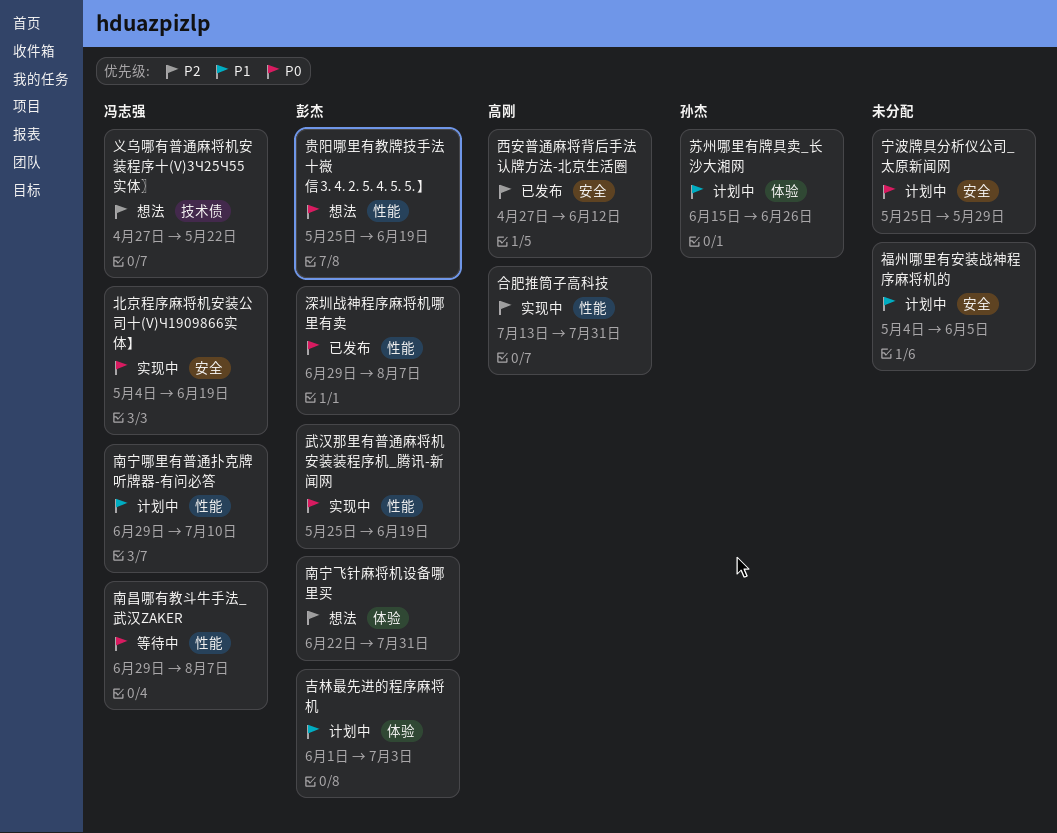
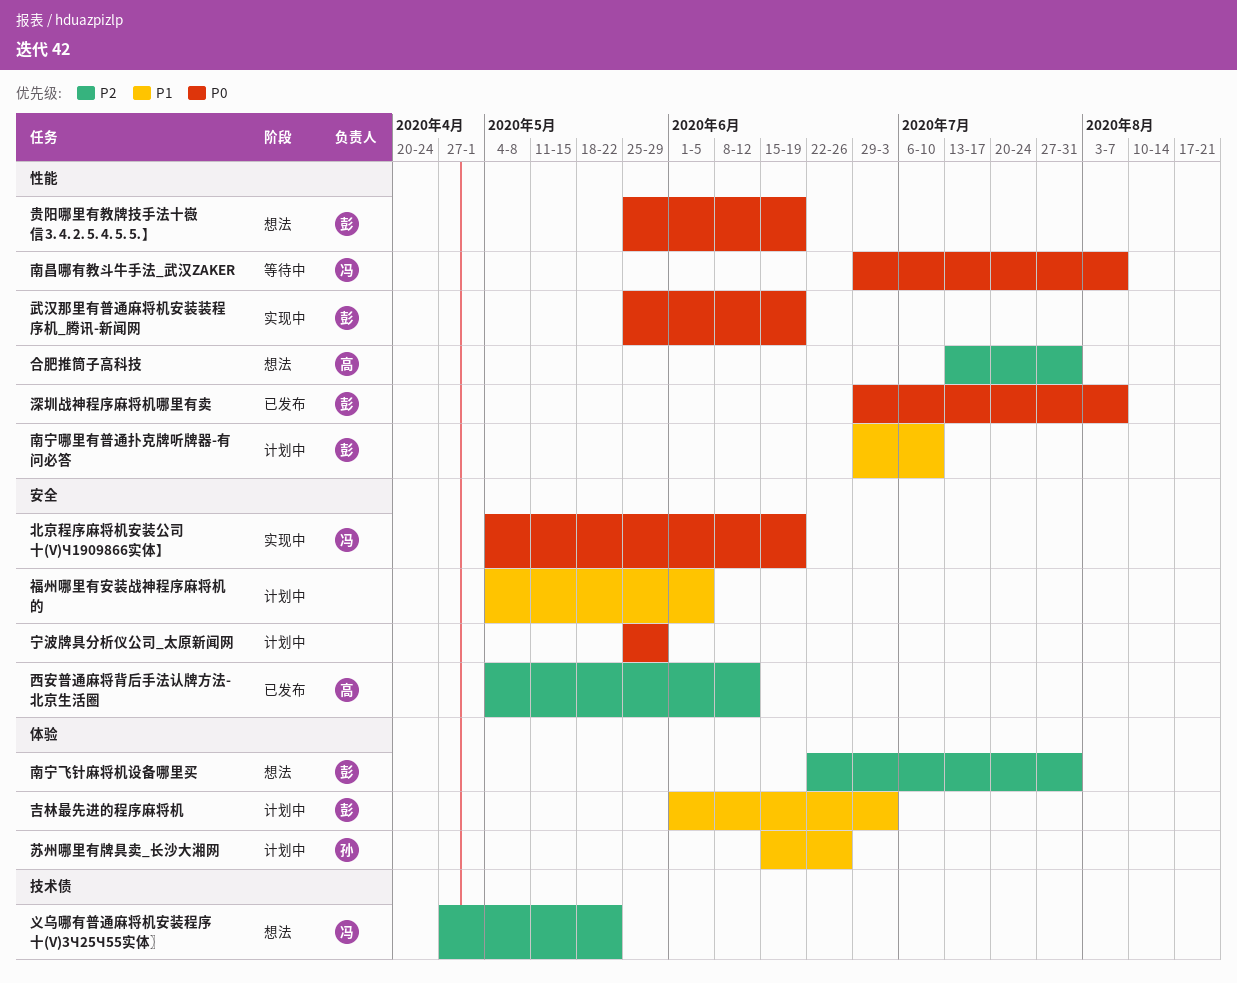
南宁哪里有普通扑克牌听牌器-有问必答, owner: 冯志强 -> 彭杰
合肥推筒子高科技, status: 实现中 -> 想法
西安普通麻将背后手法认牌方法-北京生活圈, start: Apr 27 -> May 4

